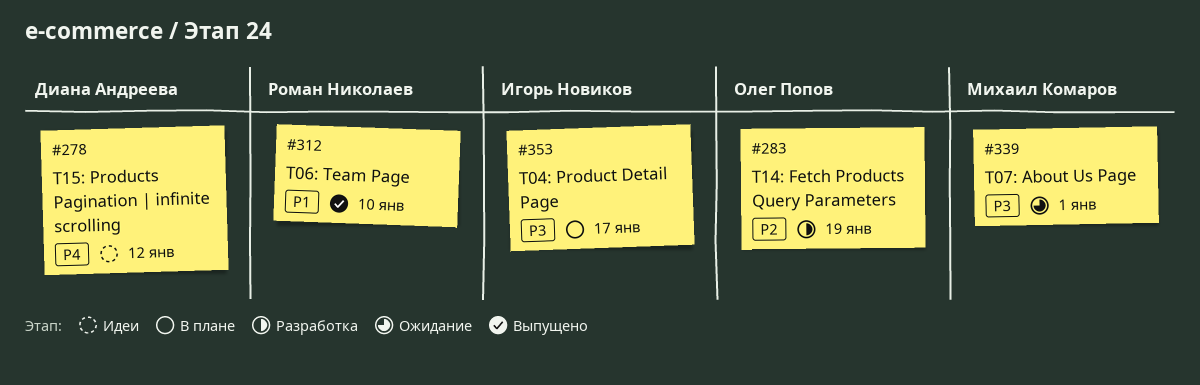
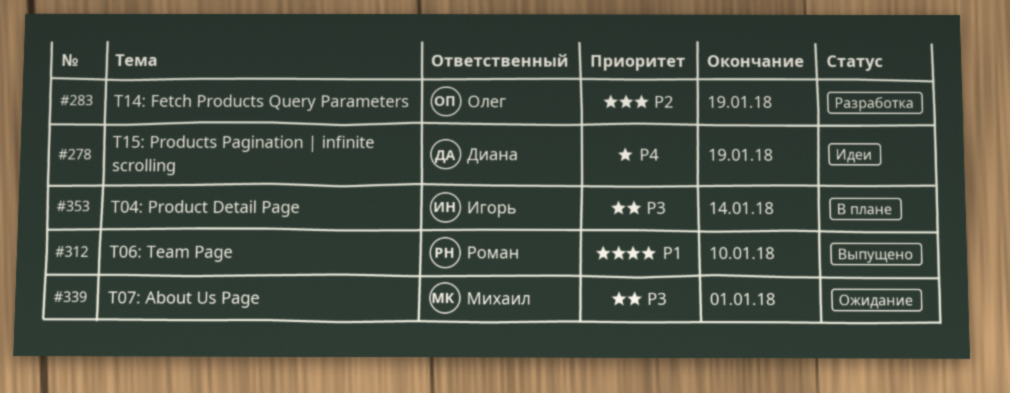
#278, due: Jan 12 -> Jan 19
#353, due: Jan 17 -> Jan 14

